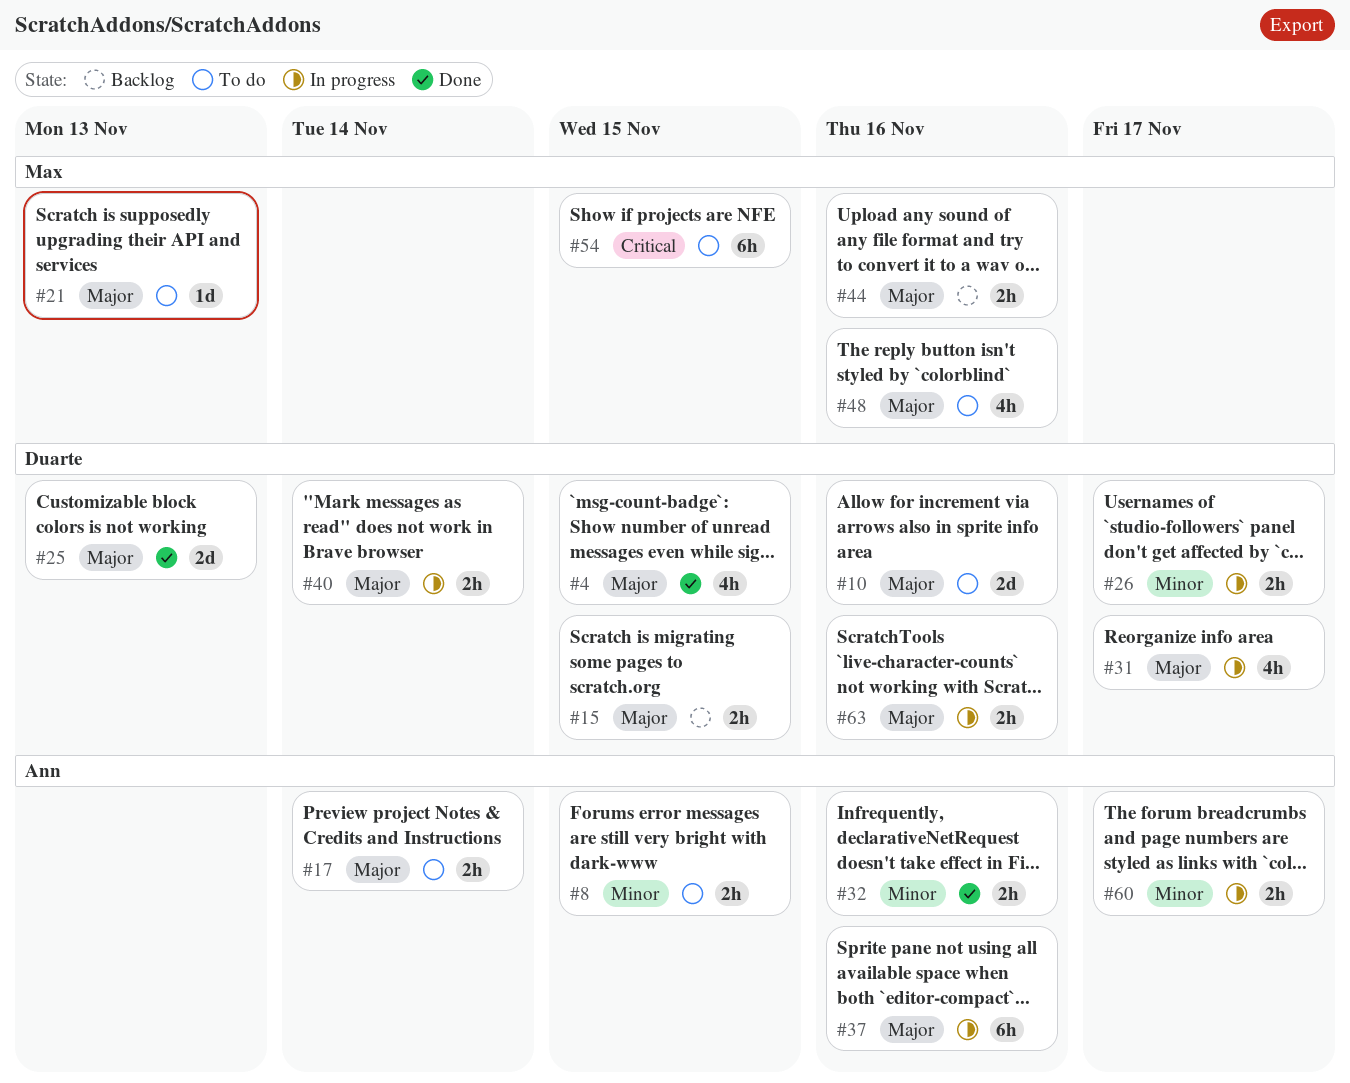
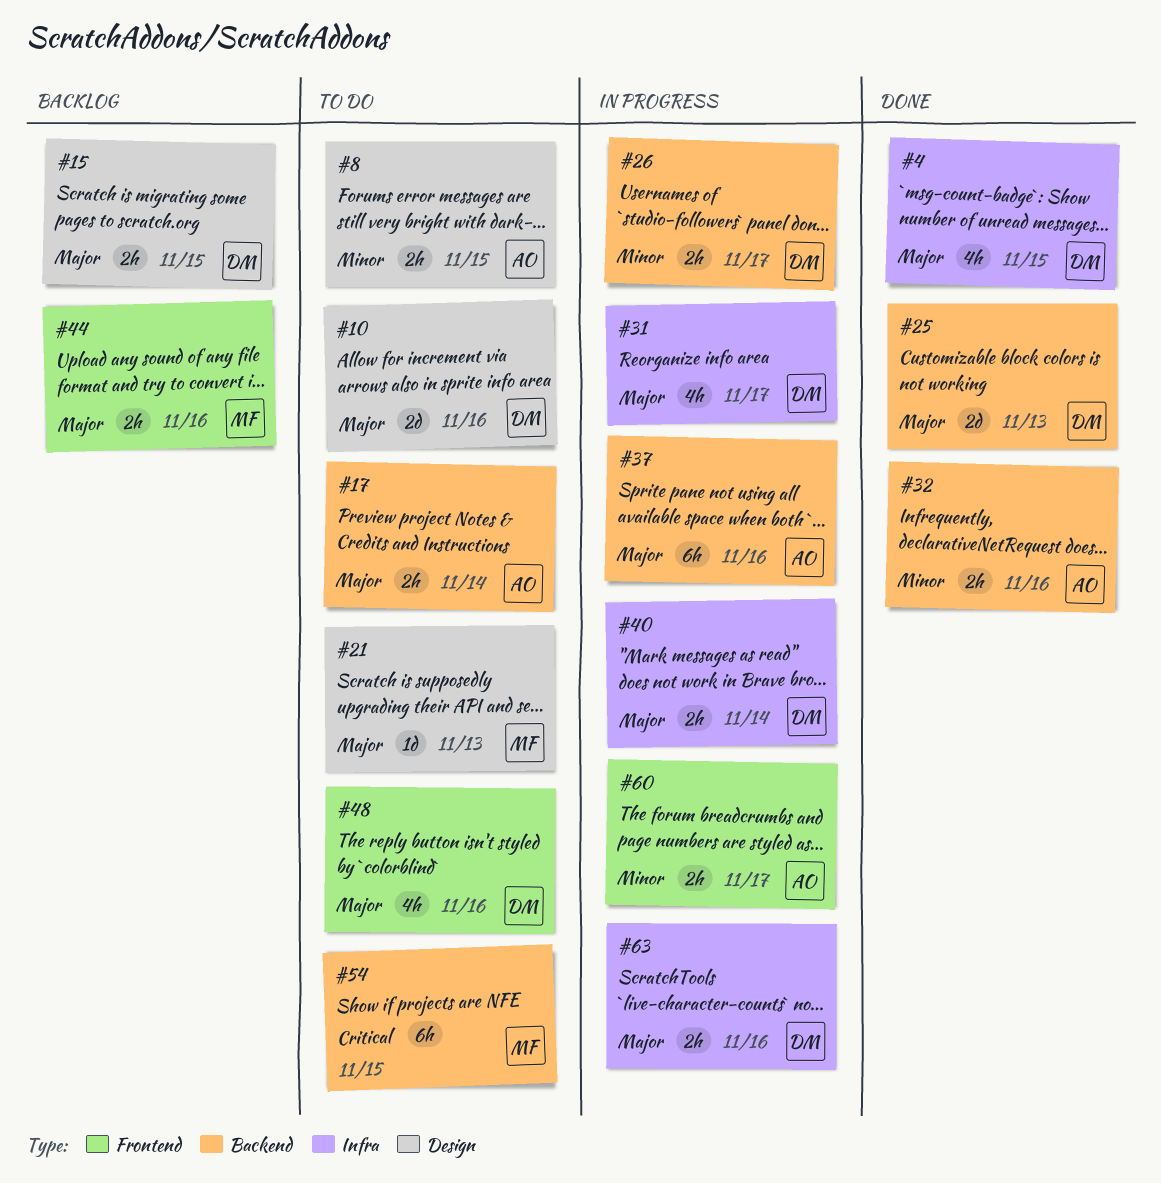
#48, owner: Max -> Duarte

